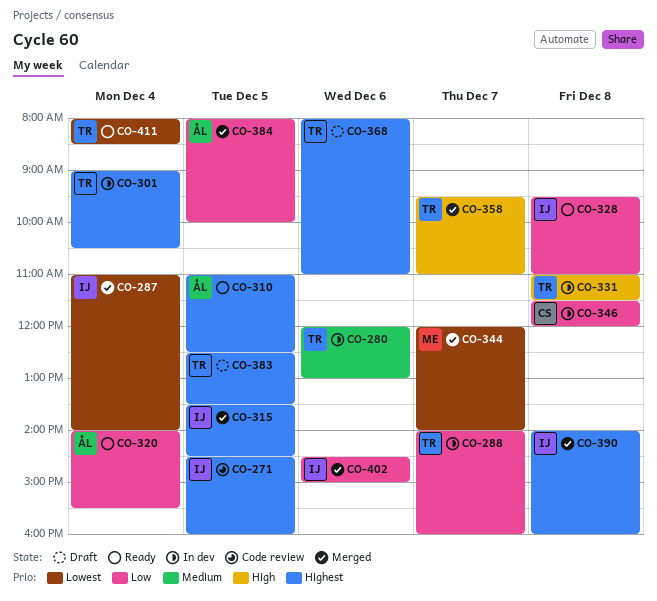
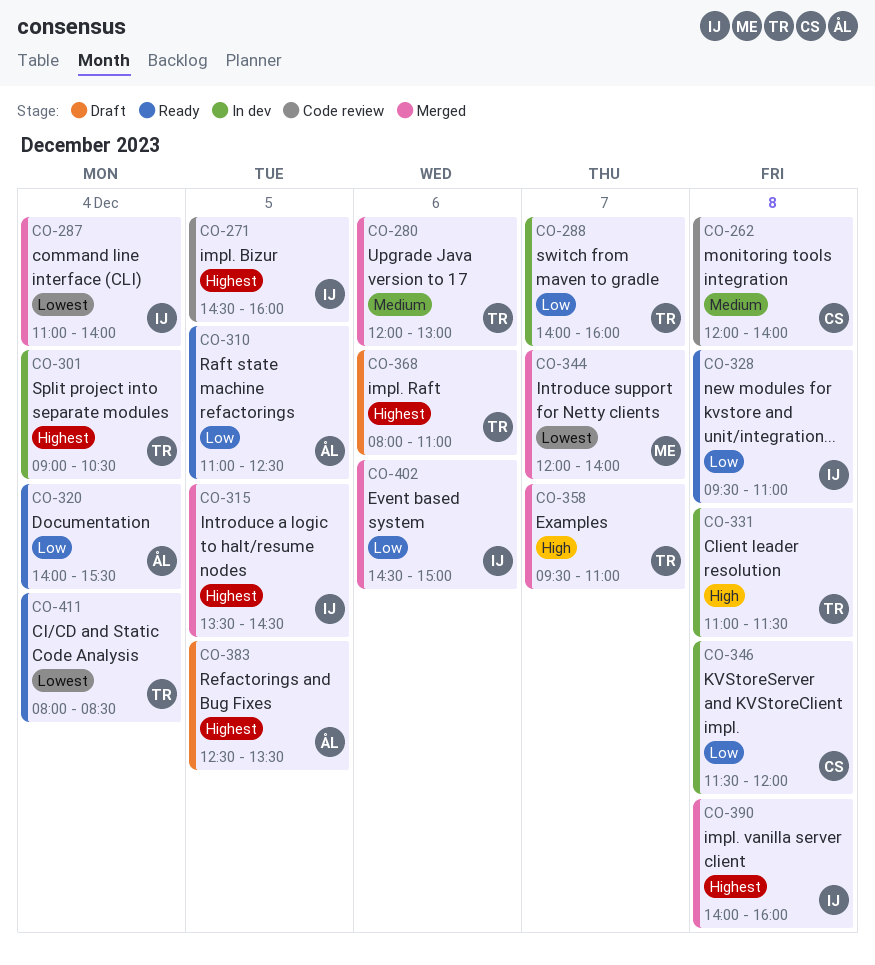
CO-262: none -> present
CO-280, status: In dev -> Merged
CO-310, priority: Highest -> Low
CO-383, owner: TR -> ÅL
CO-384: present -> none

